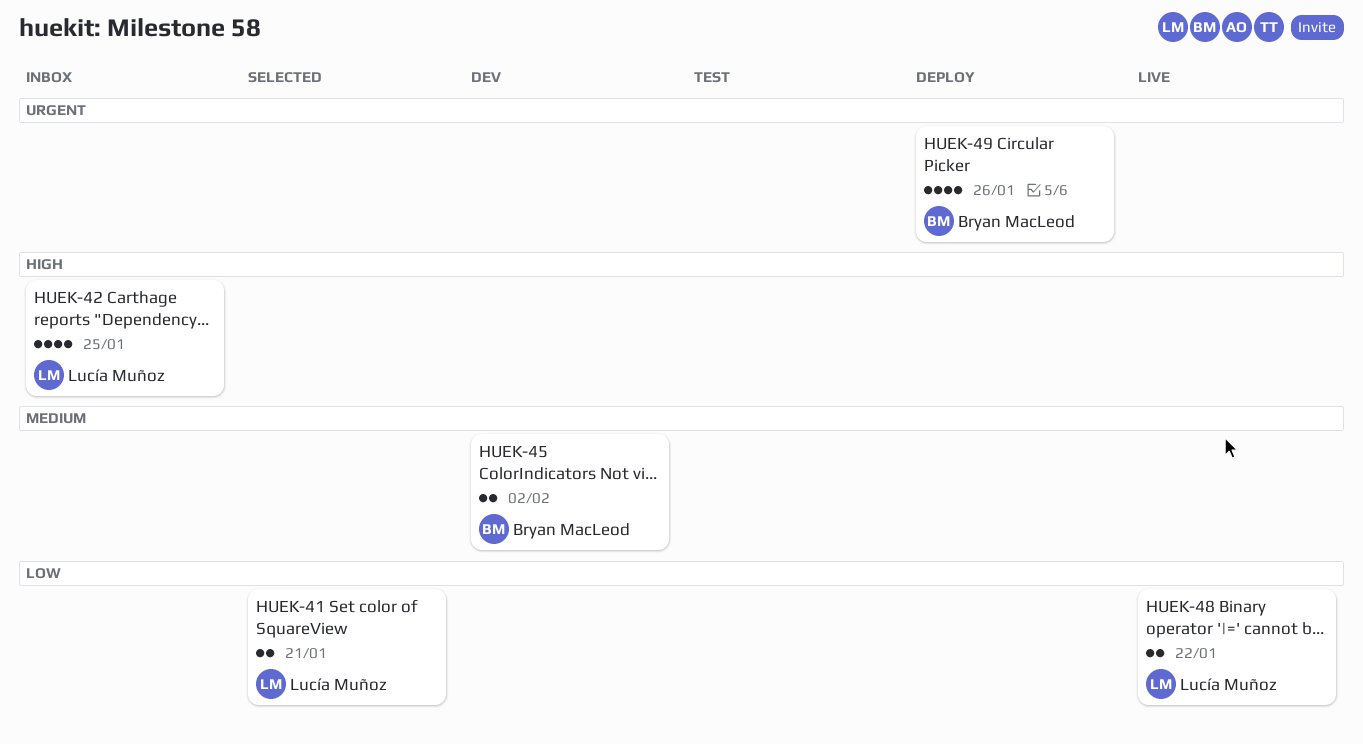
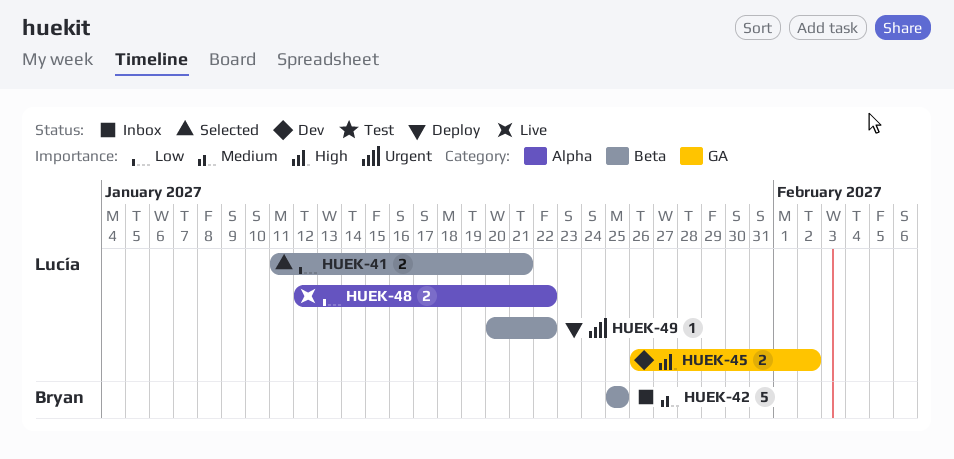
HUEK-42, owner: Lucía Muñoz -> Bryan MacLeod
HUEK-42, priority: High -> Medium
HUEK-42, estimate: 4 -> 5
HUEK-45, owner: Bryan MacLeod -> Lucía Muñoz
HUEK-45, priority: Medium -> High
HUEK-49, owner: Bryan MacLeod -> Lucía Muñoz
HUEK-49, estimate: 4 -> 1
HUEK-49, due: Jan 26 -> Jan 22

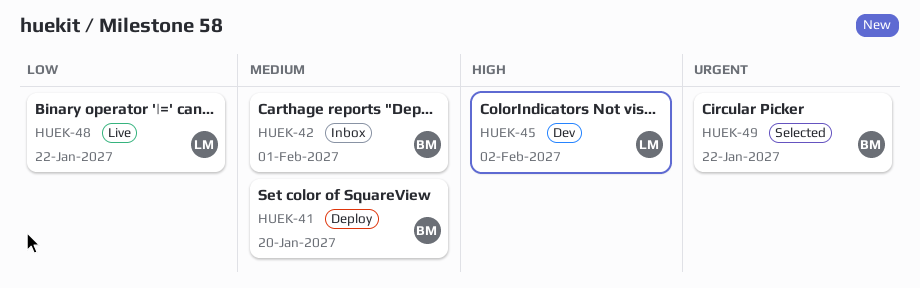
HUEK-41, status: Selected -> Deploy
HUEK-41, owner: Lucía -> Bryan
HUEK-41, priority: Low -> Medium
HUEK-41, due: Jan 21 -> Jan 20
HUEK-42, due: Jan 25 -> Feb 1
HUEK-49, status: Deploy -> Selected
HUEK-49, owner: Lucía -> Bryan

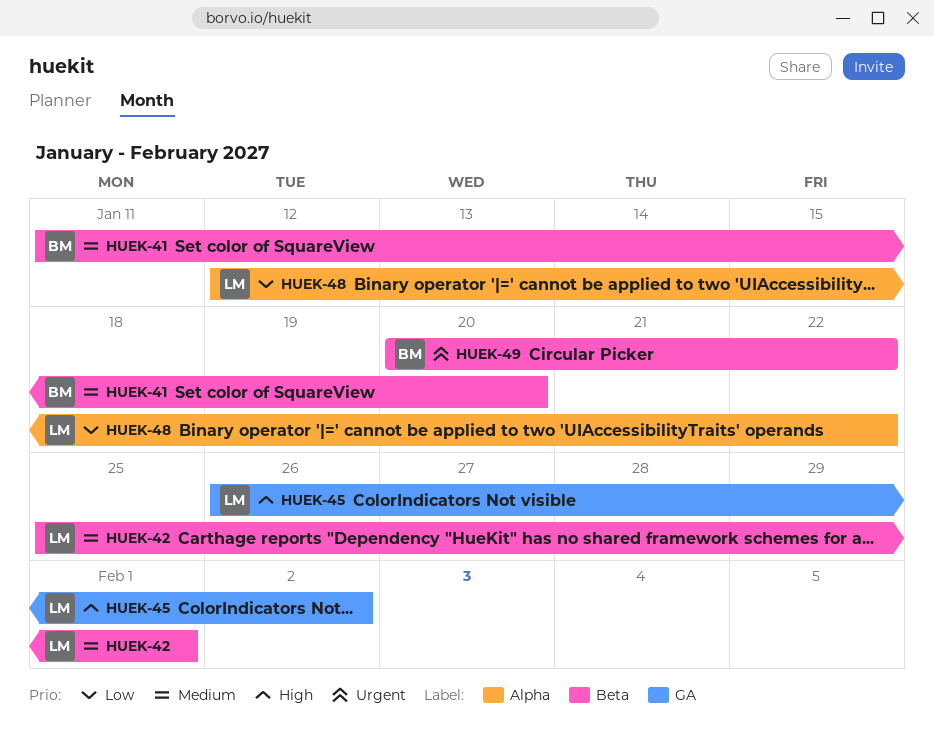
HUEK-42, owner: BM -> LM

